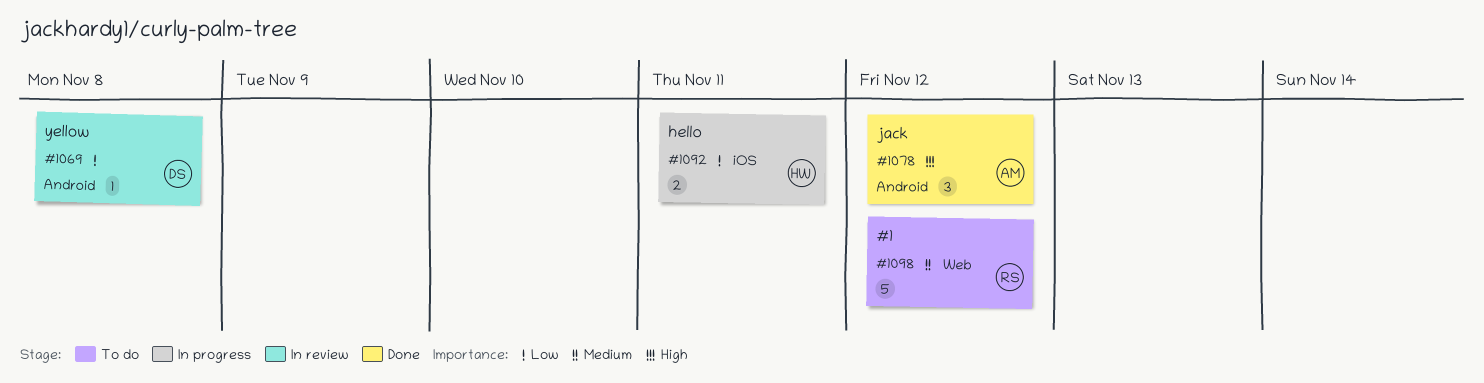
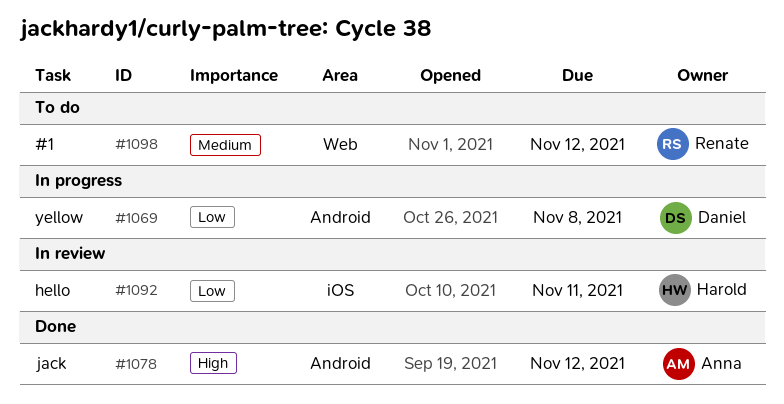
#1069, status: In review -> In progress
#1092, status: In progress -> In review

